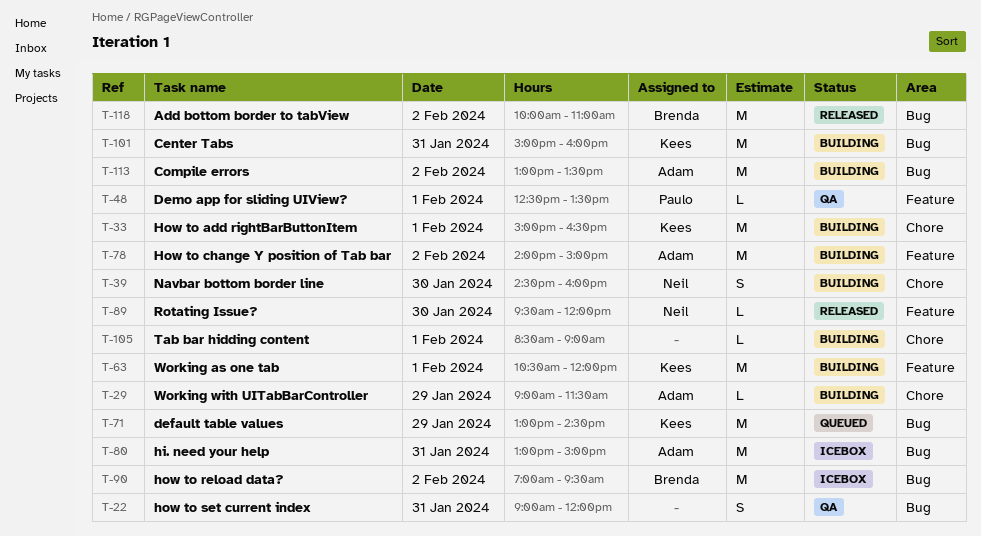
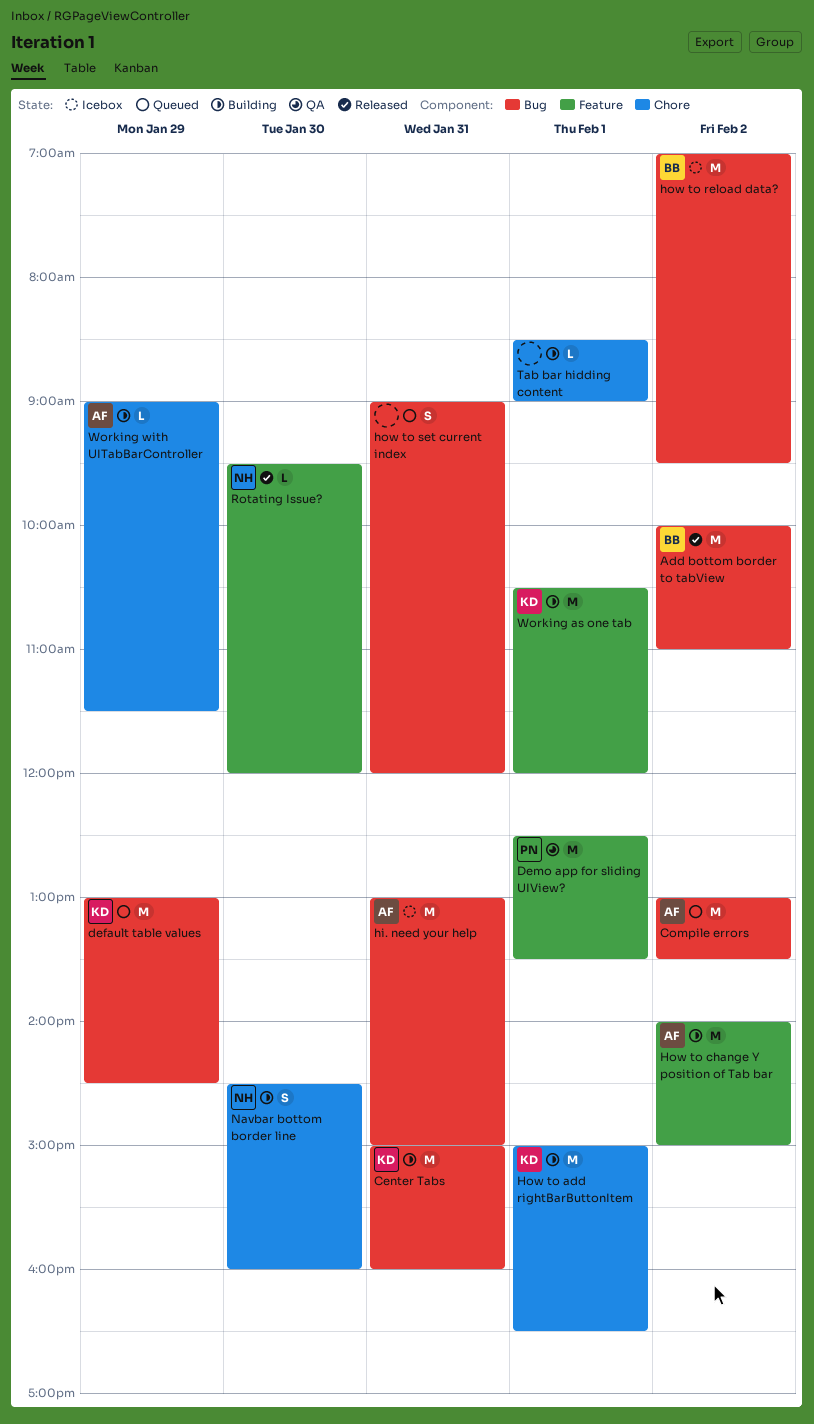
Compile errors, status: Building -> Queued
Demo app for sliding UIView?, estimate: L -> M
how to set current index, status: QA -> Queued

